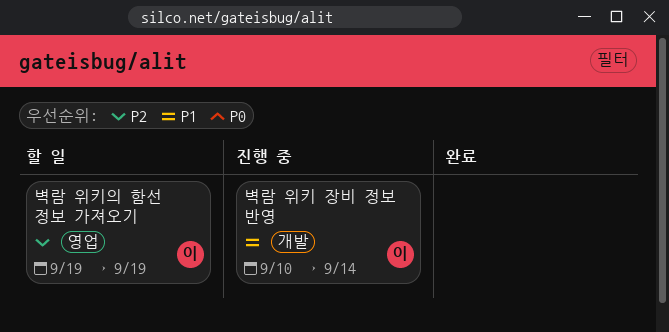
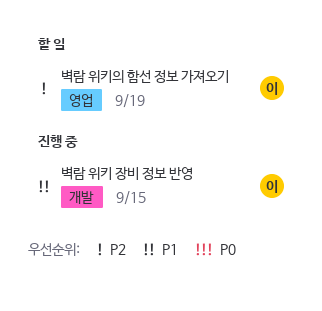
벽람 위키 장비 정보 반영, due: Sep 14 -> Sep 15

